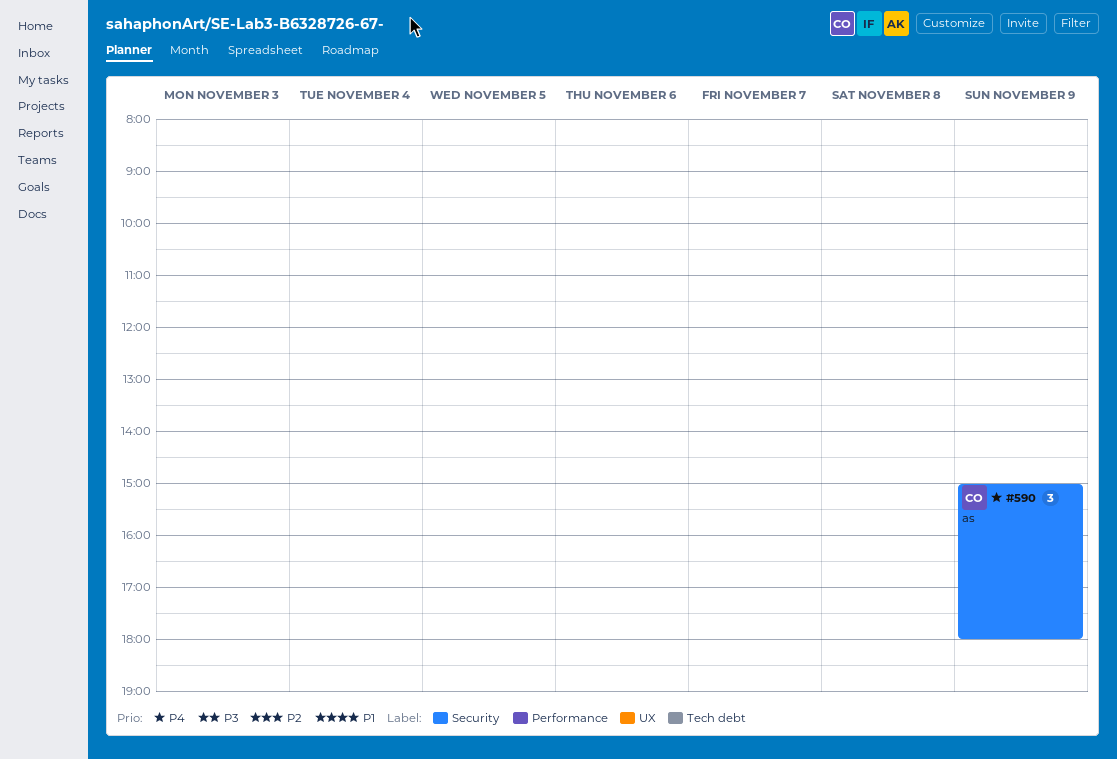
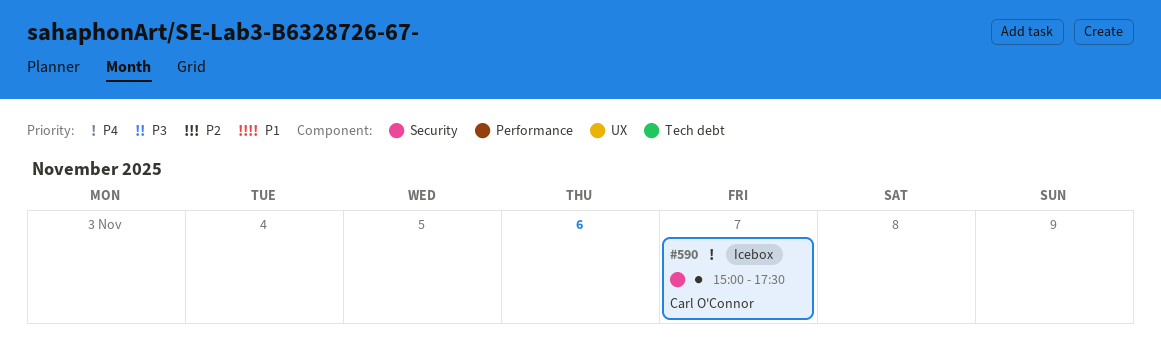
#590, estimate: 3 -> 1
#590, day: Nov 9 -> Nov 7
#590, ends: 18:00 -> 17:30

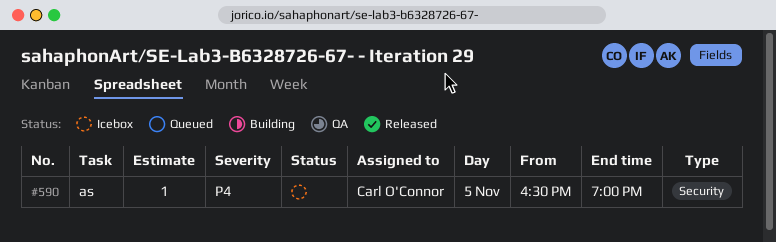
#590, day: Nov 7 -> Nov 5
#590, begins: 15:00 -> 16:30
#590, ends: 17:30 -> 19:00

